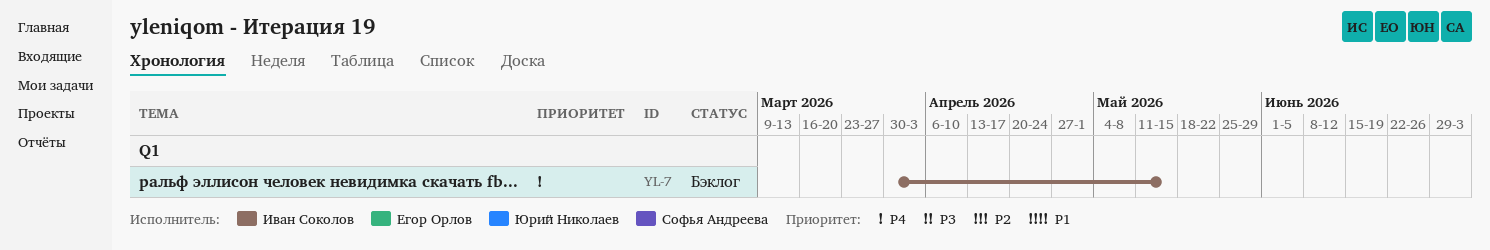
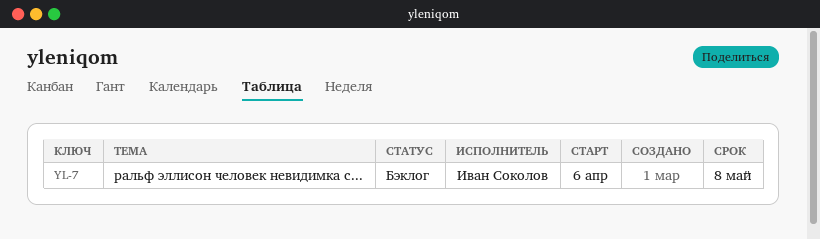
YL-7, start: Mar 30 -> Apr 6
YL-7, due: May 15 -> May 8

